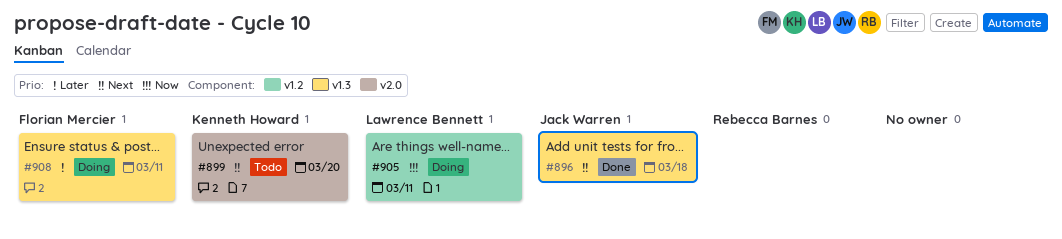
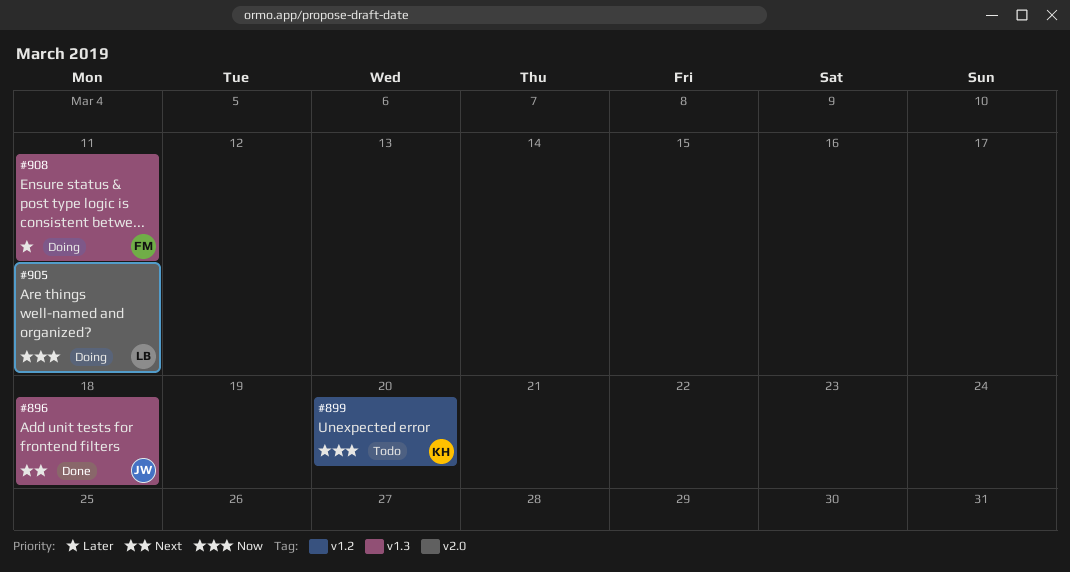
#899, priority: Next -> Now
#899, label: v2.0 -> v1.2
#905, label: v1.2 -> v2.0

